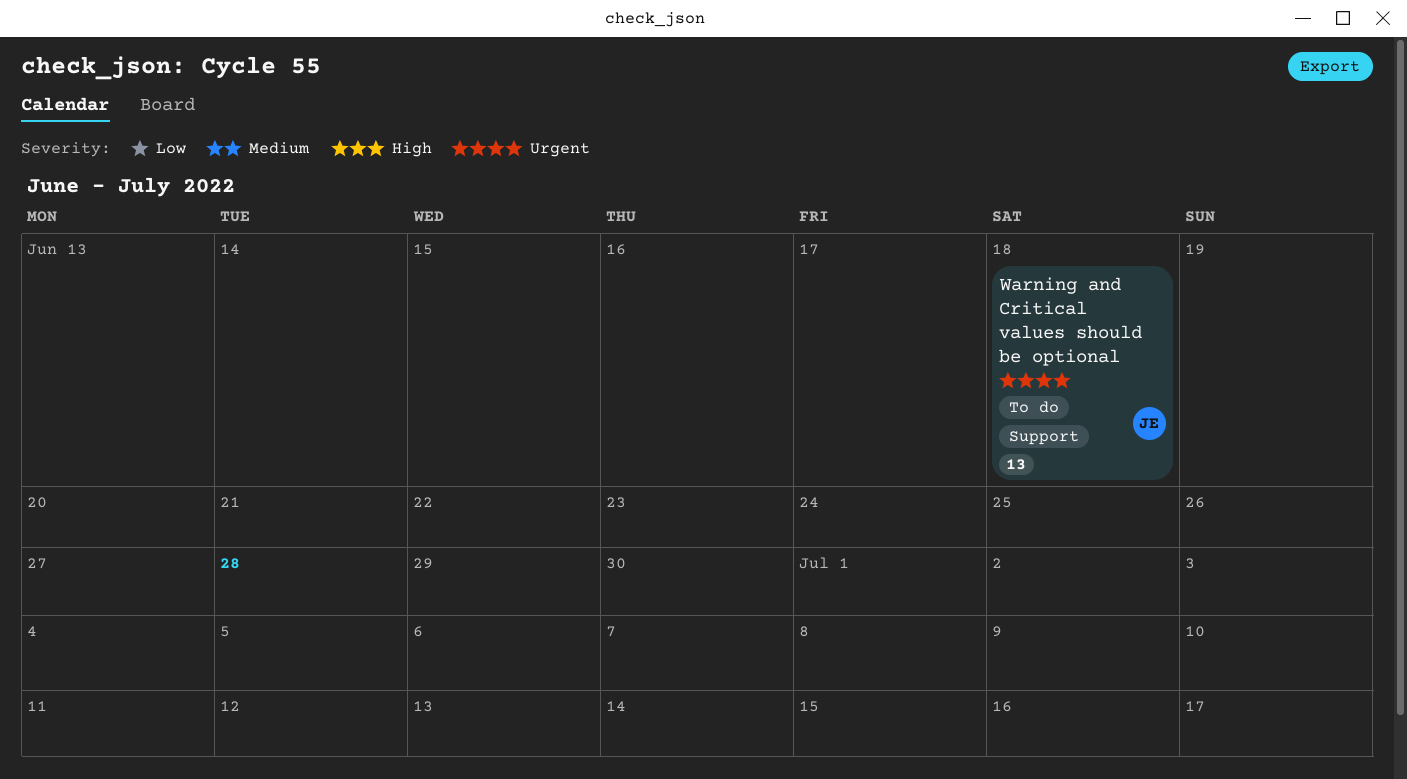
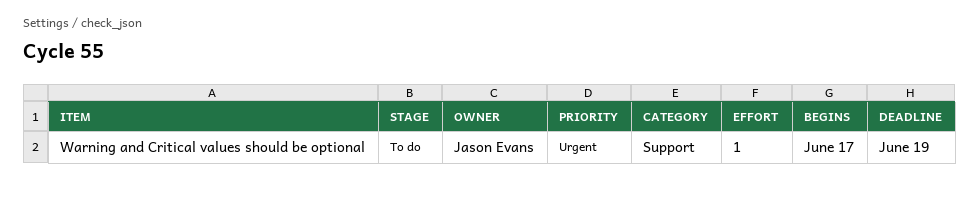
Warning and Critical values should be optional, estimate: 13 -> 1
Warning and Critical values should be optional, due: Jun 18 -> Jun 19

